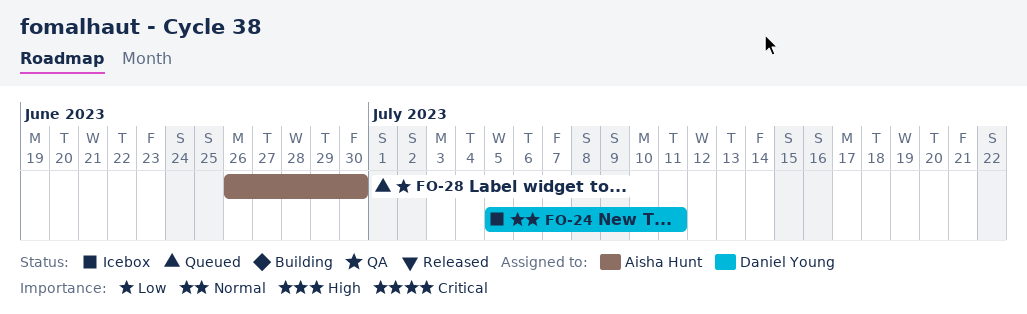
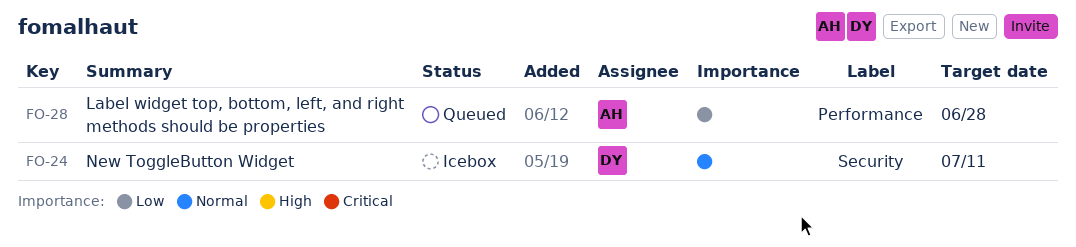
FO-28, due: Jun 30 -> Jun 28

